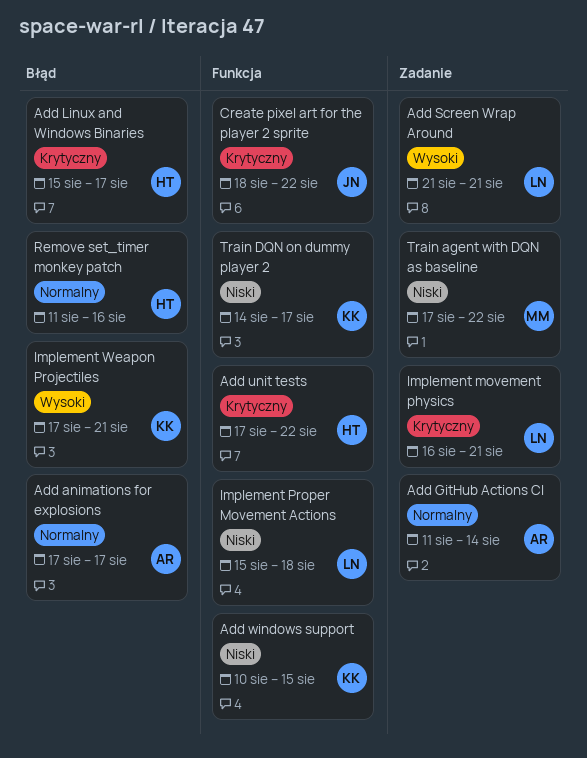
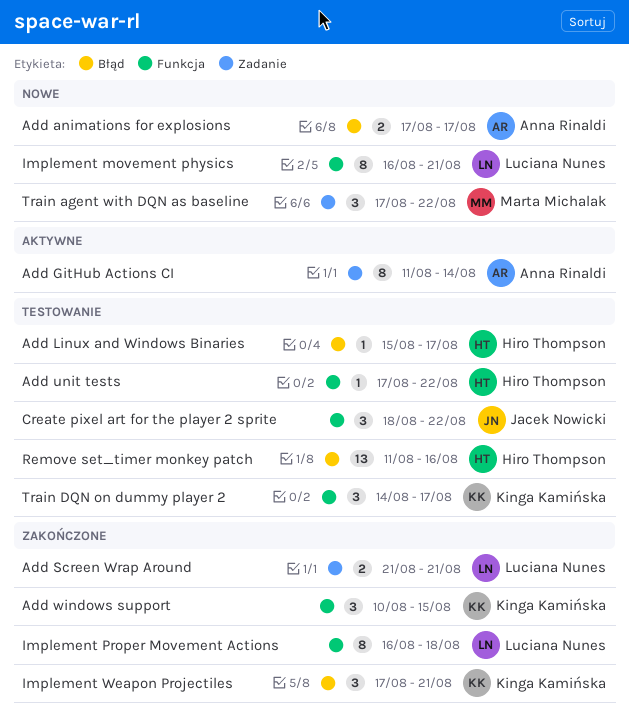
Implement movement physics, label: Zadanie -> Funkcja
Implement Proper Movement Actions, start: Aug 15 -> Aug 16

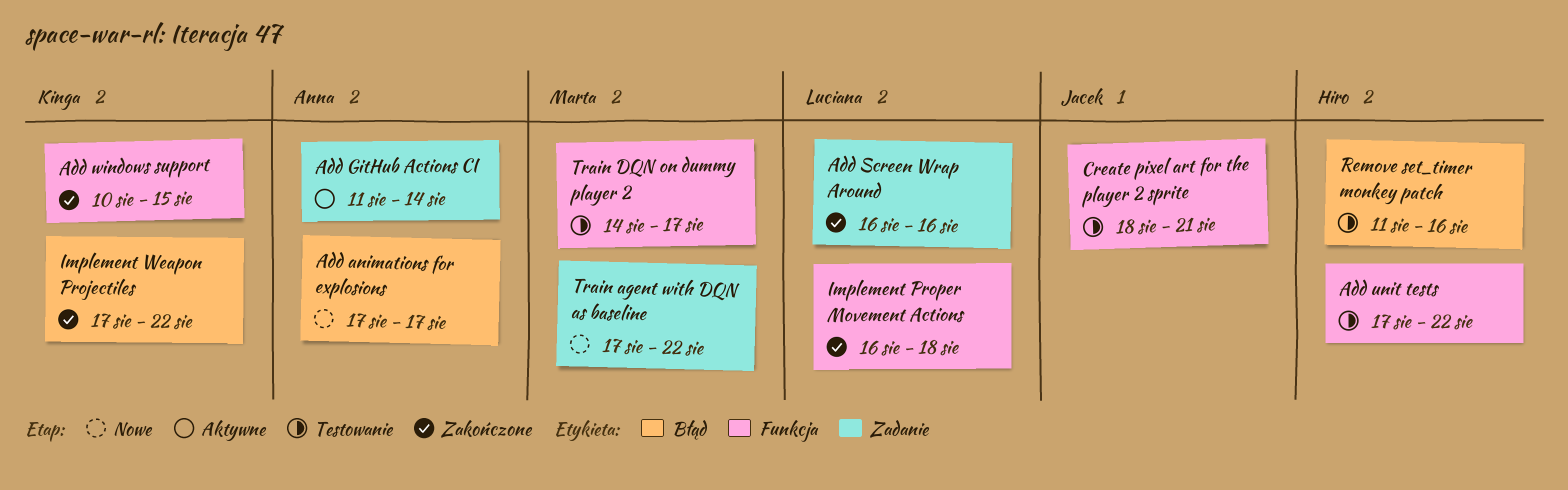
Add Linux and Windows Binaries: present -> none
Add Screen Wrap Around, start: Aug 21 -> Aug 16
Add Screen Wrap Around, due: Aug 21 -> Aug 16
Create pixel art for the player 2 sprite, due: Aug 22 -> Aug 21
Implement movement physics: present -> none
Implement Weapon Projectiles, due: Aug 21 -> Aug 22
Train DQN on dummy player 2, owner: Kinga Kamińska -> Marta Michalak

